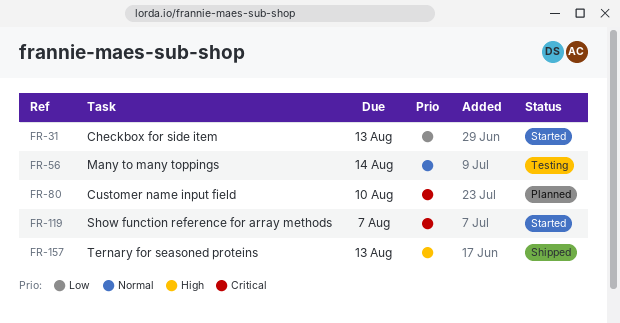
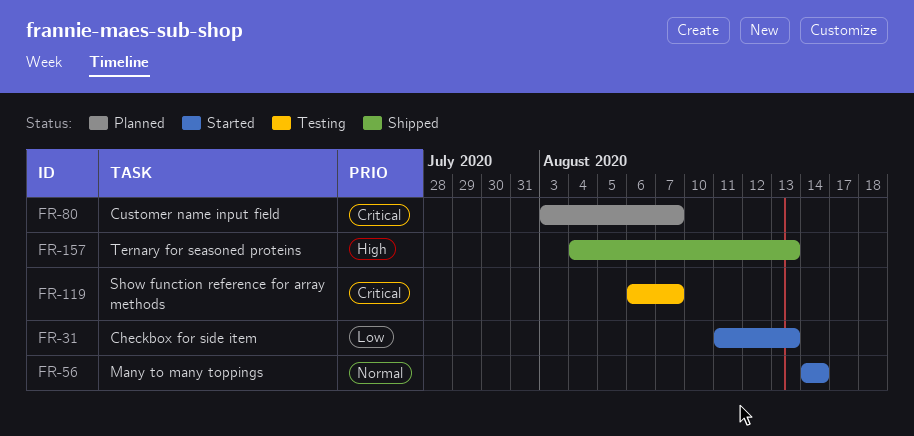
FR-56, status: Testing -> Started
FR-80, due: Aug 10 -> Aug 7
FR-119, status: Started -> Testing

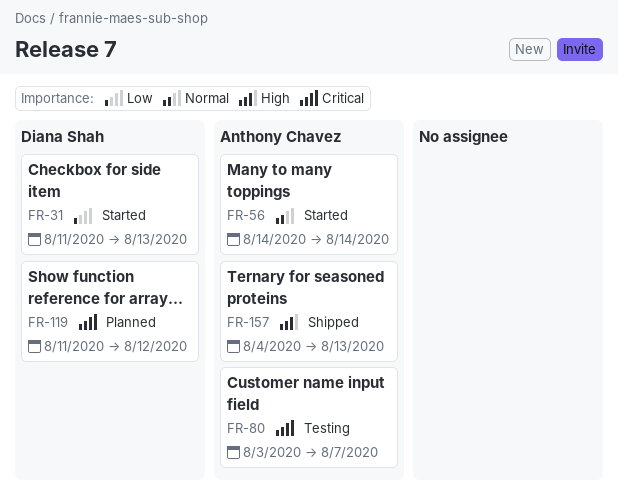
FR-80, status: Planned -> Testing
FR-119, status: Testing -> Planned
FR-119, start: Aug 6 -> Aug 11
FR-119, due: Aug 7 -> Aug 12

